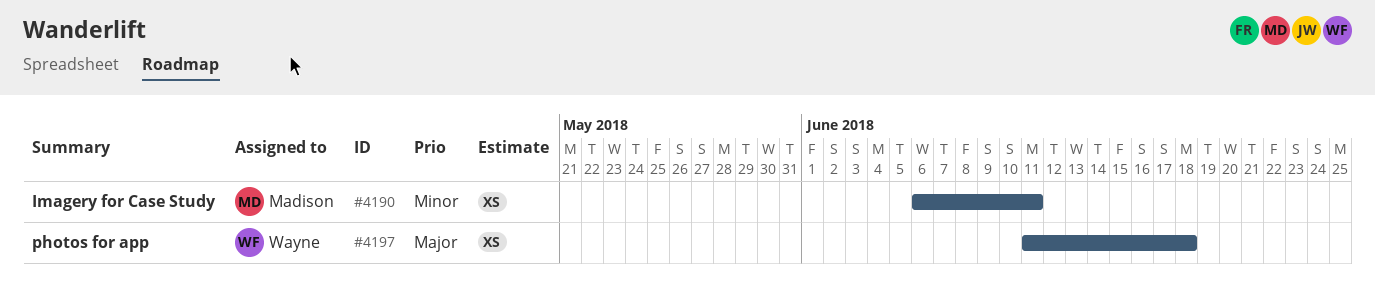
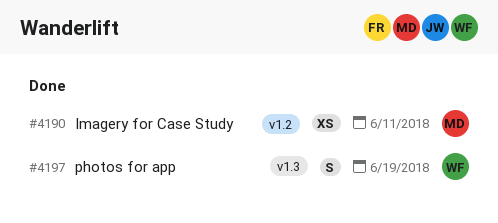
#4197, estimate: XS -> S
#4197, due: Jun 18 -> Jun 19

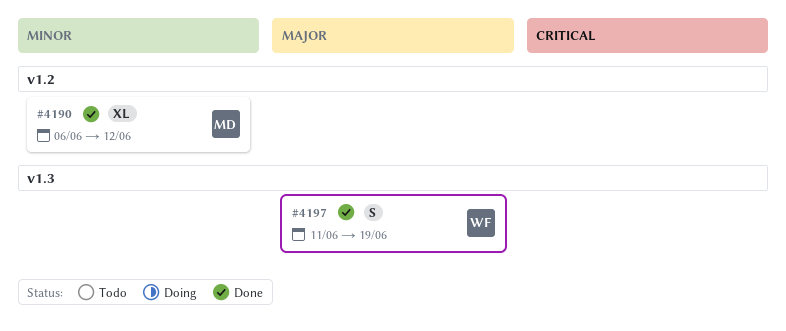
#4190, estimate: XS -> XL
#4190, due: Jun 11 -> Jun 12

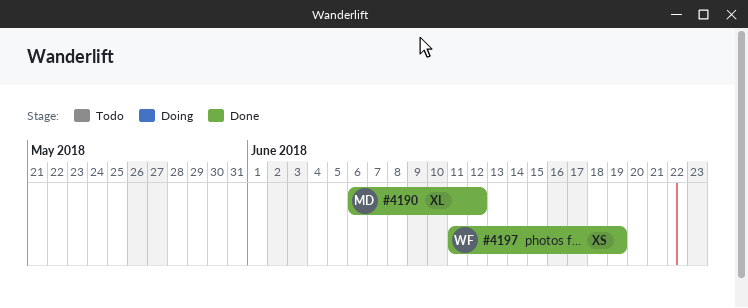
#4197, estimate: S -> XS

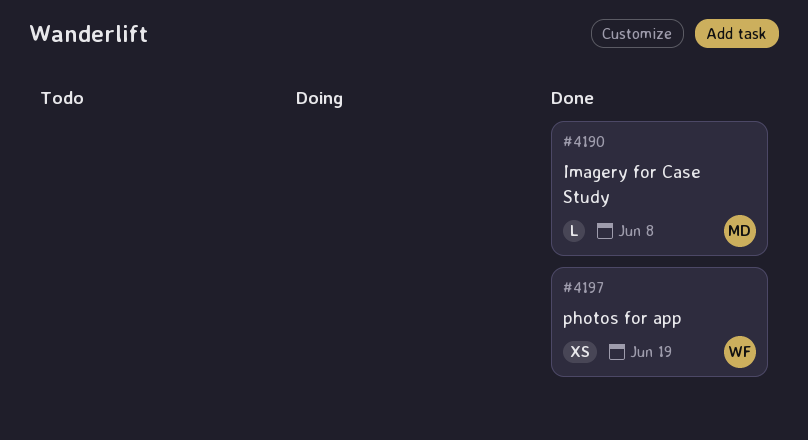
#4190, estimate: XL -> L
#4190, due: Jun 12 -> Jun 8

